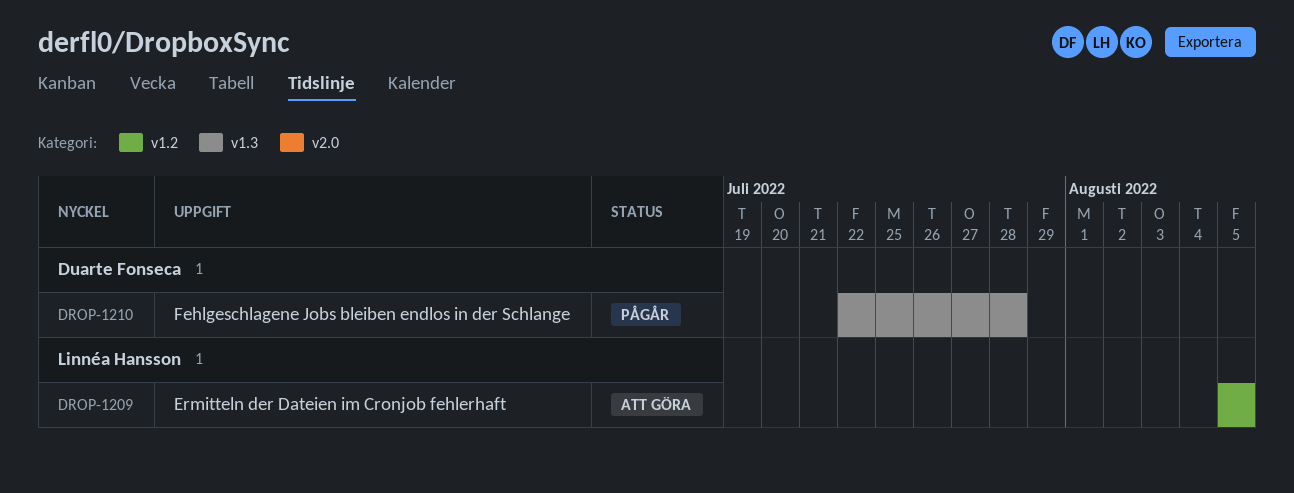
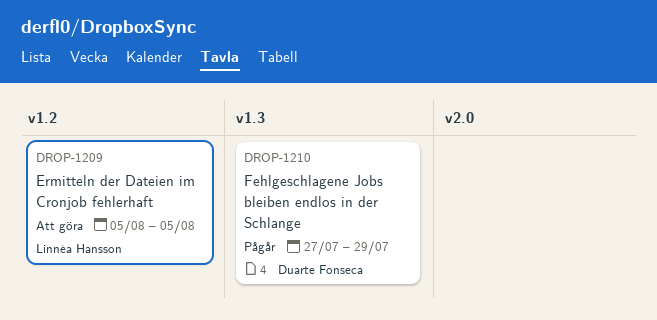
DROP-1210, start: Jul 22 -> Jul 27
DROP-1210, due: Jul 28 -> Jul 29

